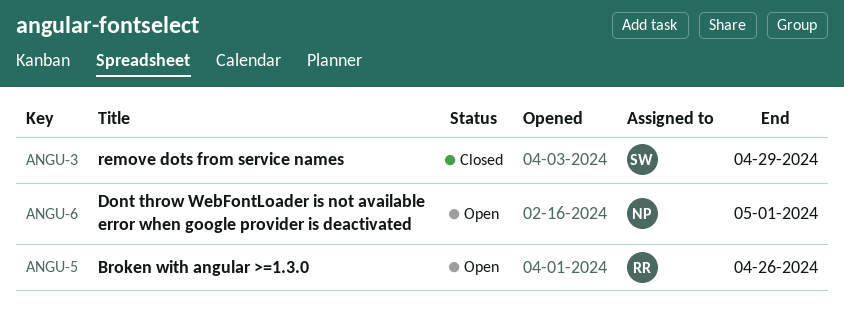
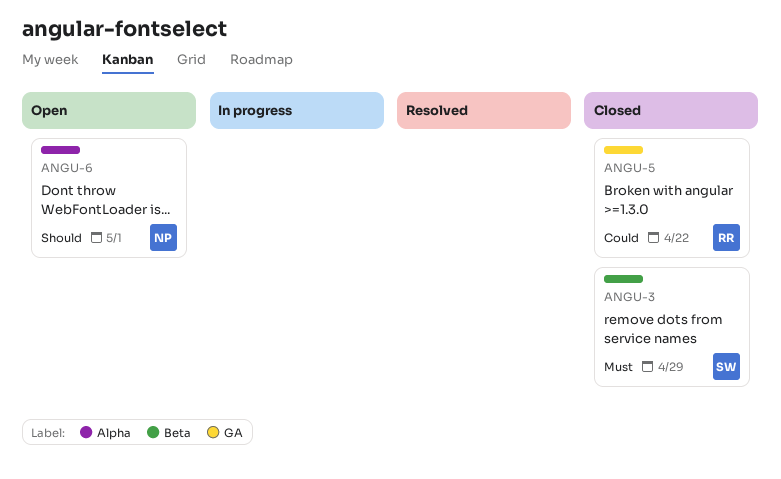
ANGU-5, status: Open -> Closed
ANGU-5, due: Apr 26 -> Apr 22

